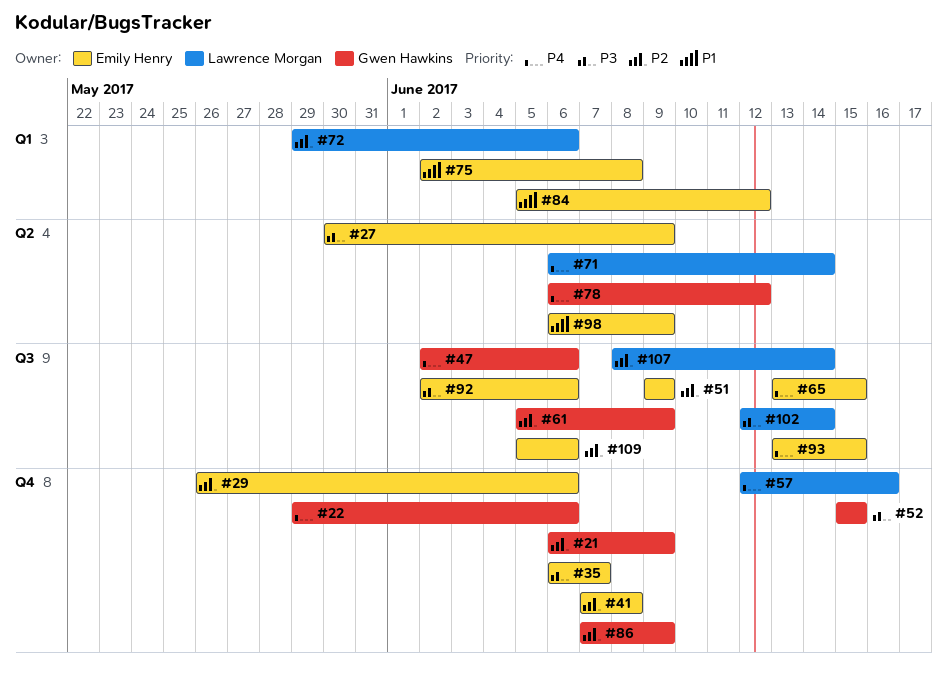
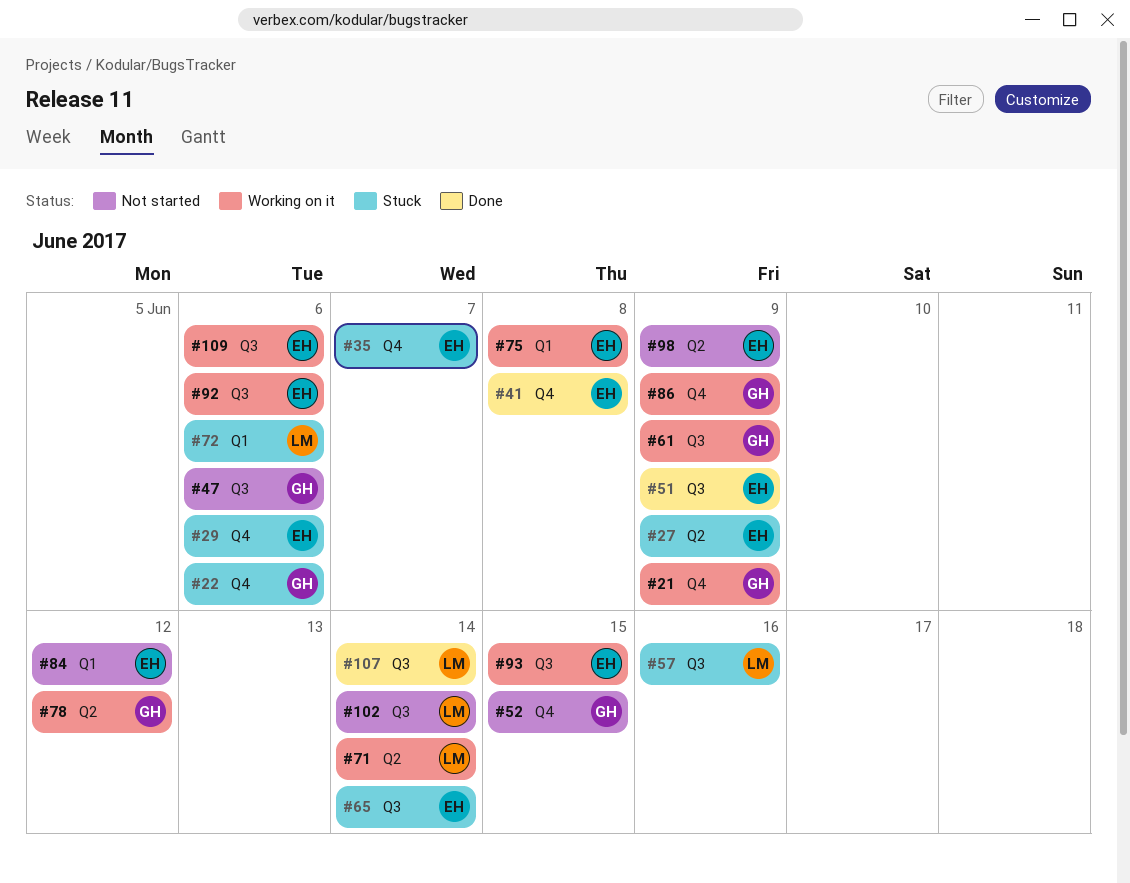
#57, label: Q4 -> Q3
#65, due: Jun 15 -> Jun 14

